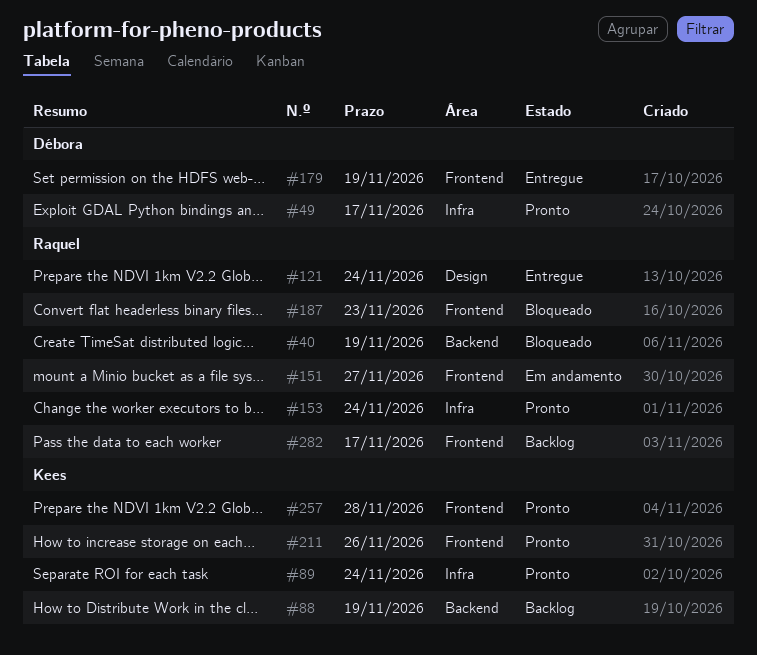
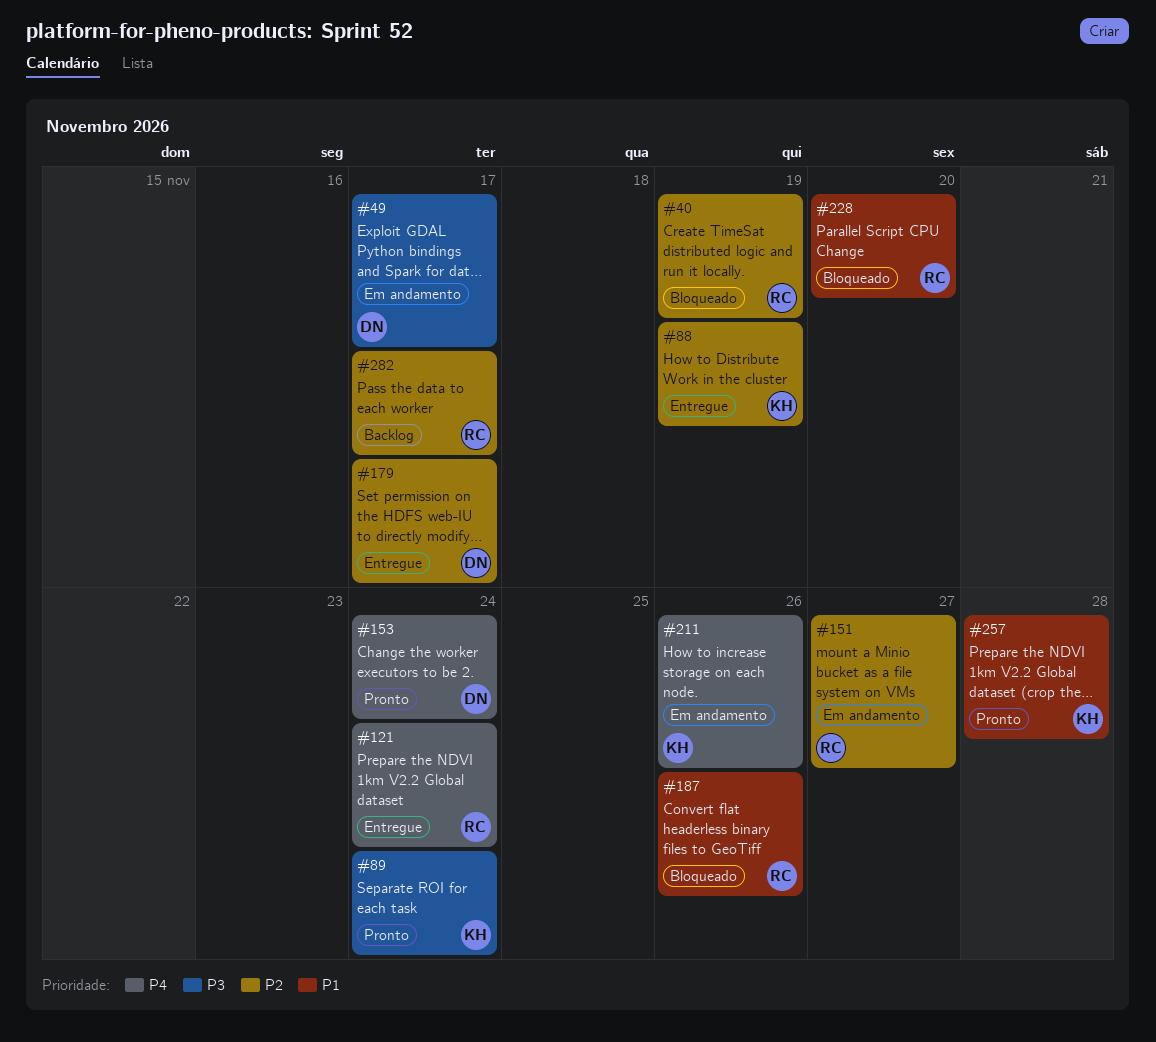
#49, status: Pronto -> Em andamento
#88, status: Backlog -> Entregue
#153, owner: Raquel -> Débora
#179, due: Nov 19 -> Nov 17
#187, due: Nov 23 -> Nov 26
#211, status: Pronto -> Em andamento
#228: none -> present

